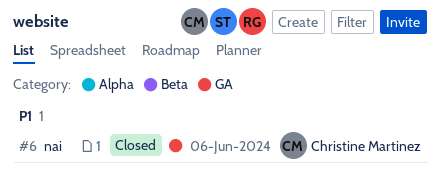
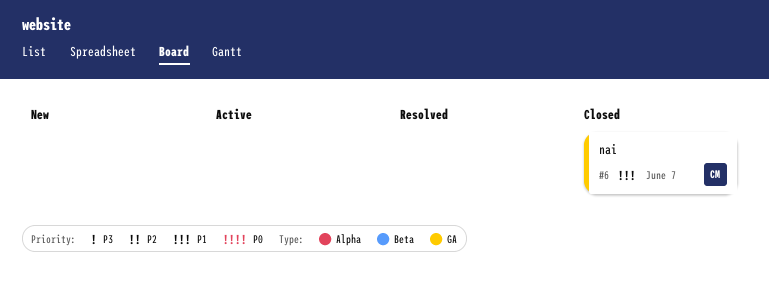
#6, due: Jun 6 -> Jun 7

